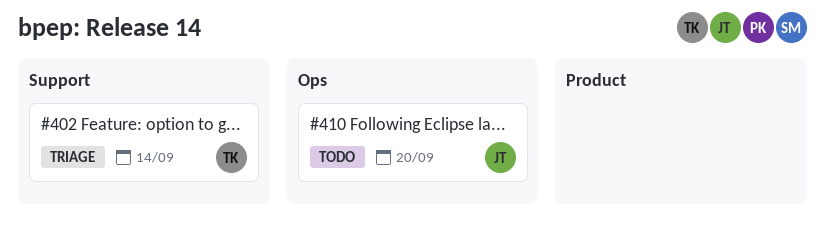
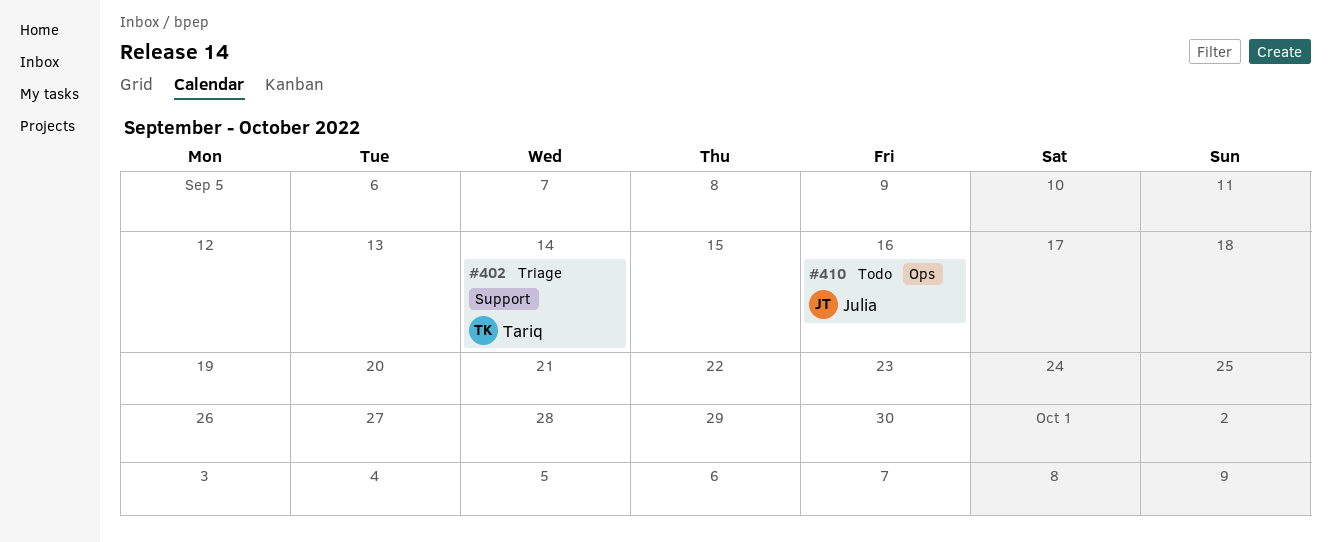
#410, due: Sep 20 -> Sep 16

